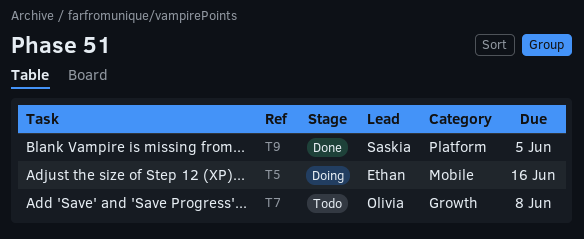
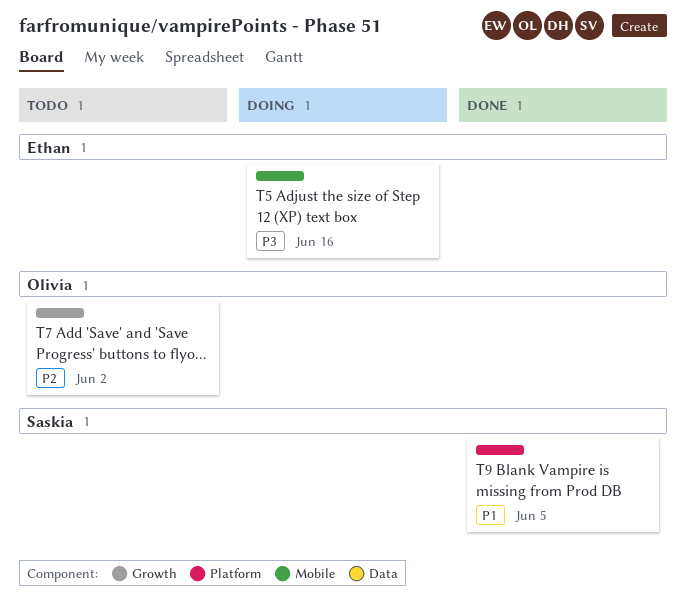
T7, due: Jun 8 -> Jun 2

